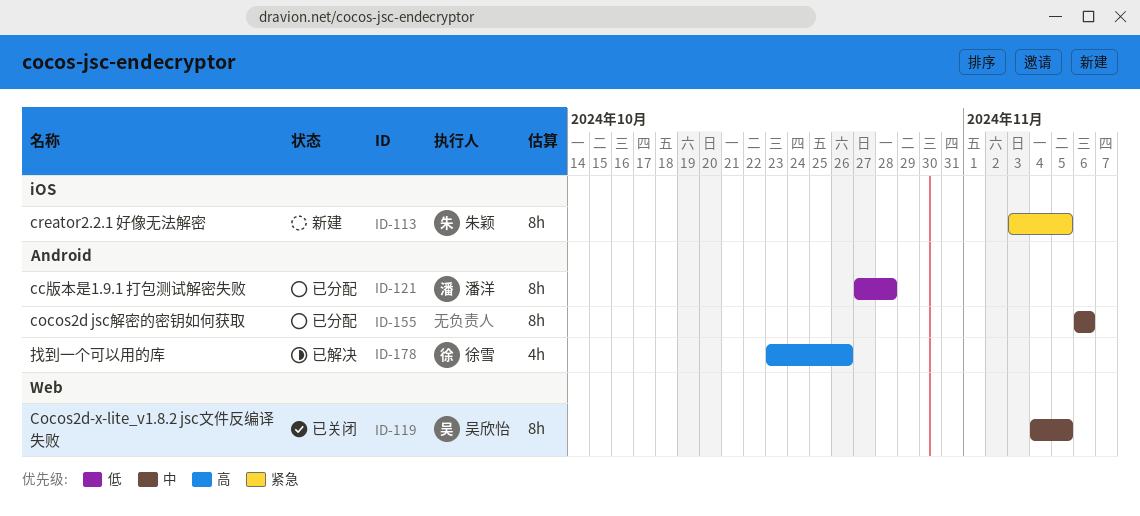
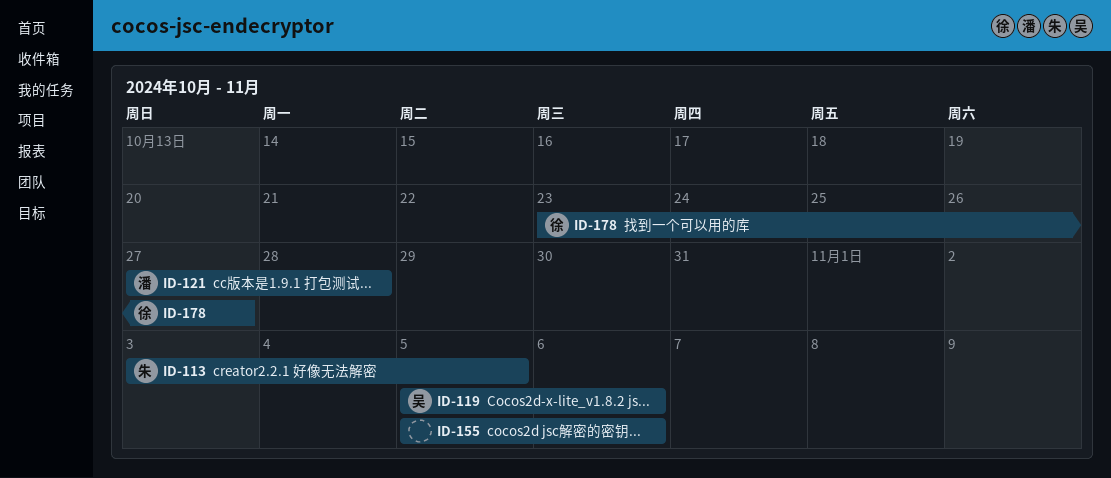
ID-119, start: Nov 4 -> Nov 5
ID-119, due: Nov 5 -> Nov 6
ID-155, start: Nov 6 -> Nov 5
ID-178, due: Oct 26 -> Oct 27

